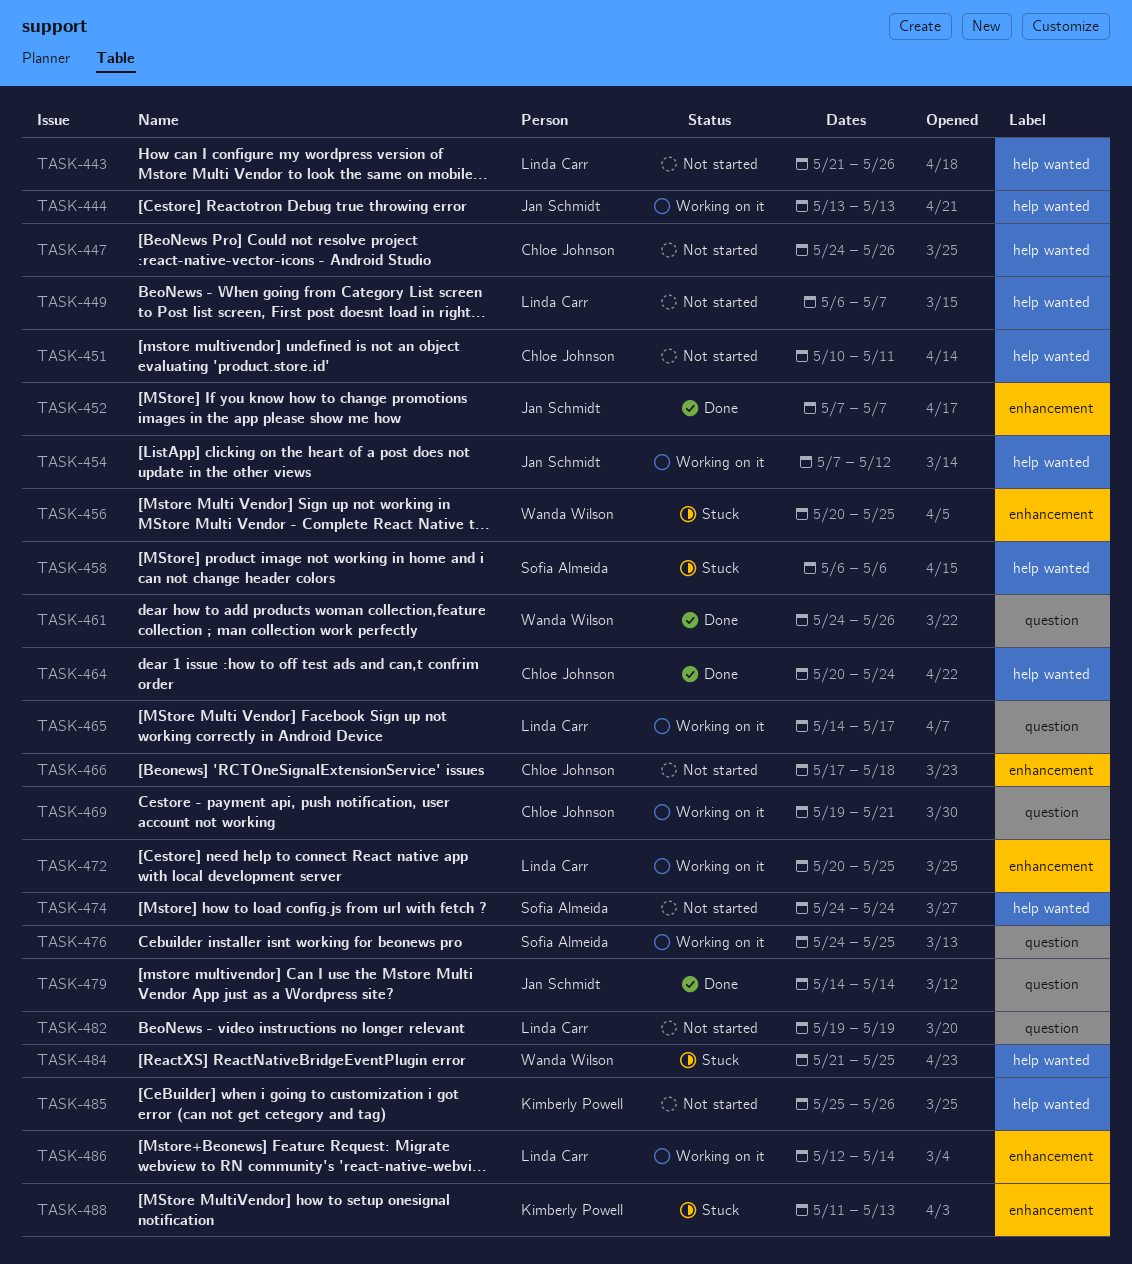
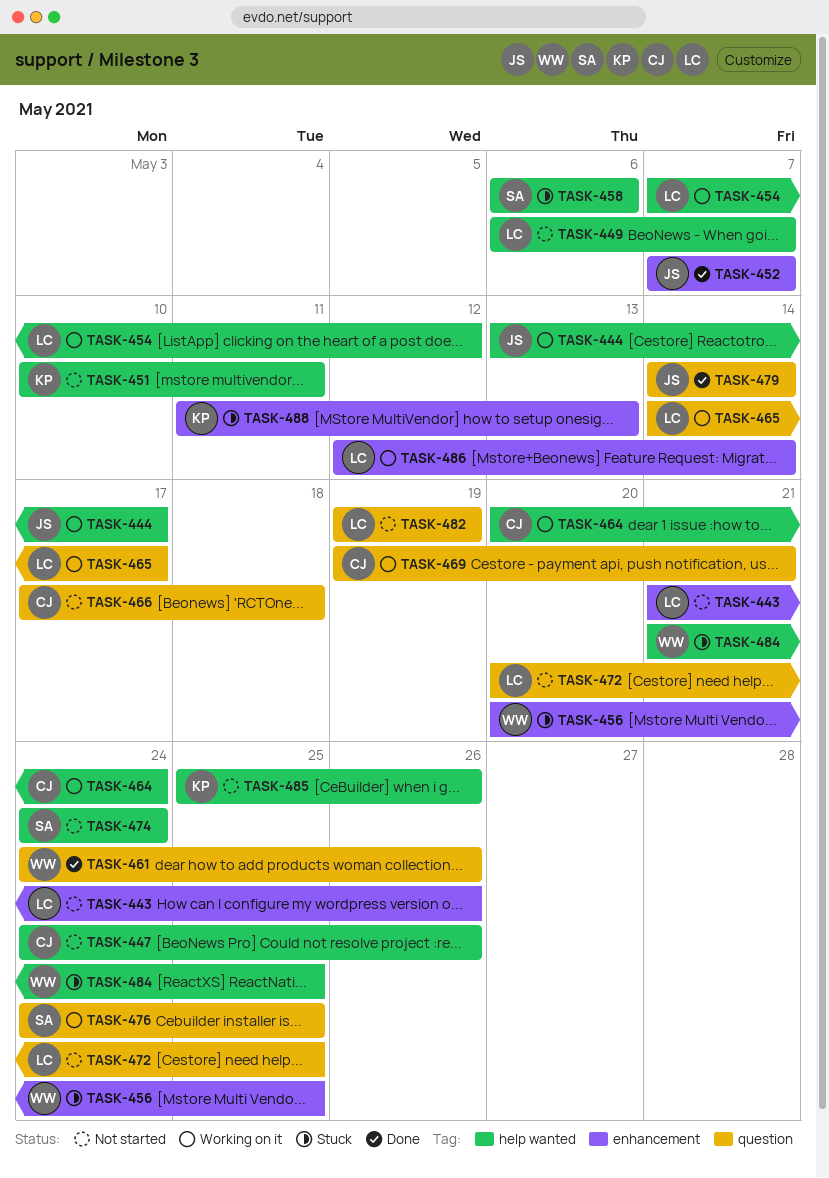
TASK-443, label: help wanted -> enhancement
TASK-444, due: May 13 -> May 17
TASK-451, owner: Chloe Johnson -> Kimberly Powell
TASK-454, owner: Jan Schmidt -> Linda Carr
TASK-464, status: Done -> Working on it
TASK-466, label: enhancement -> question
TASK-472, status: Working on it -> Not started
TASK-472, label: enhancement -> question

